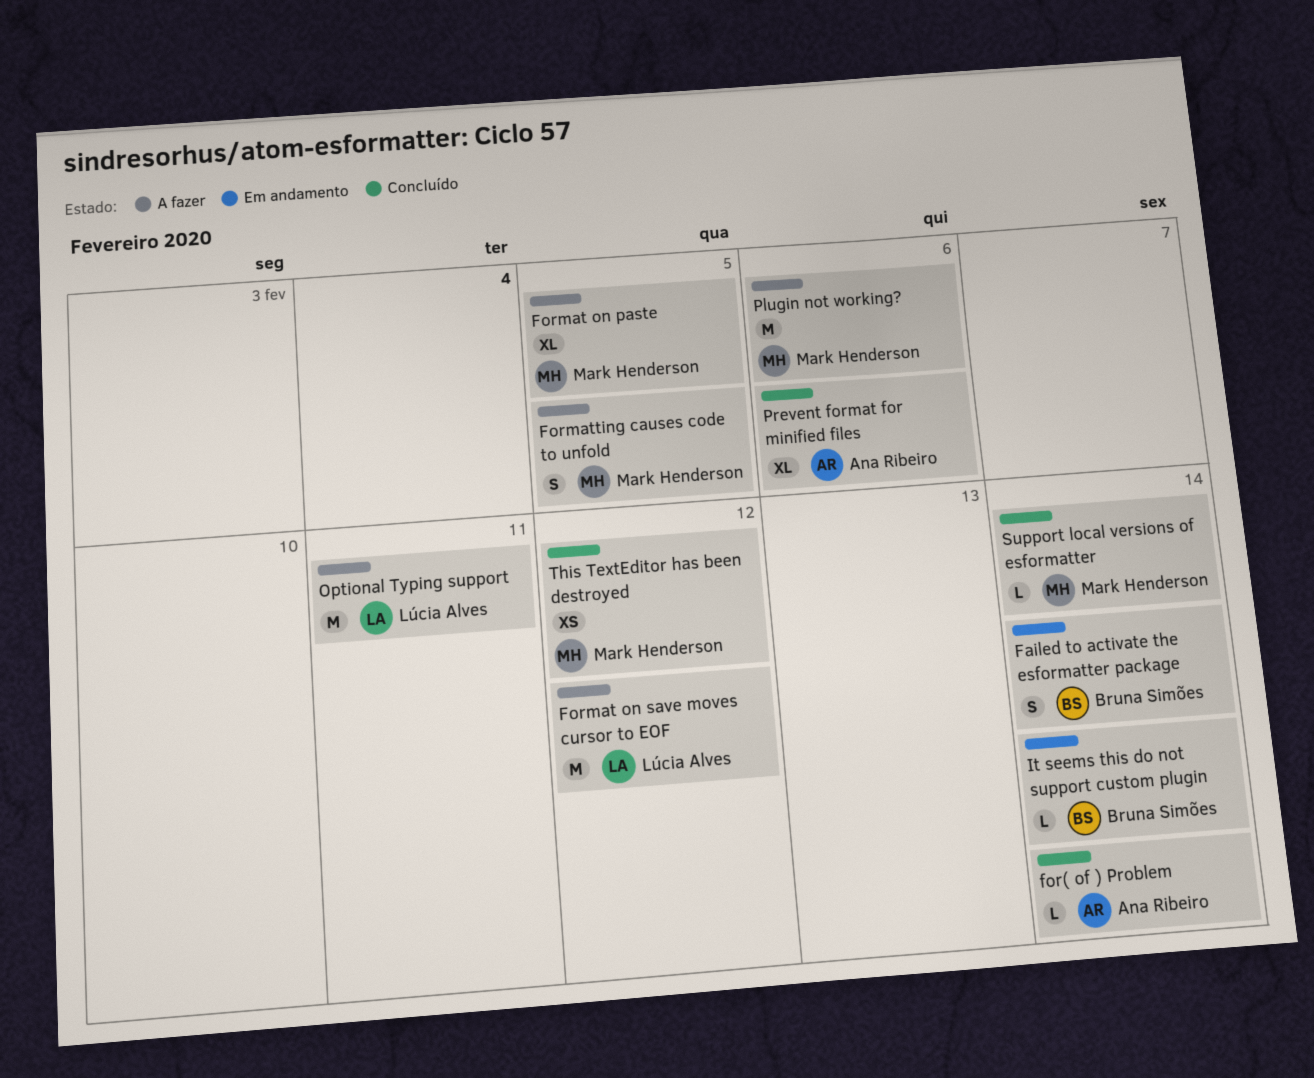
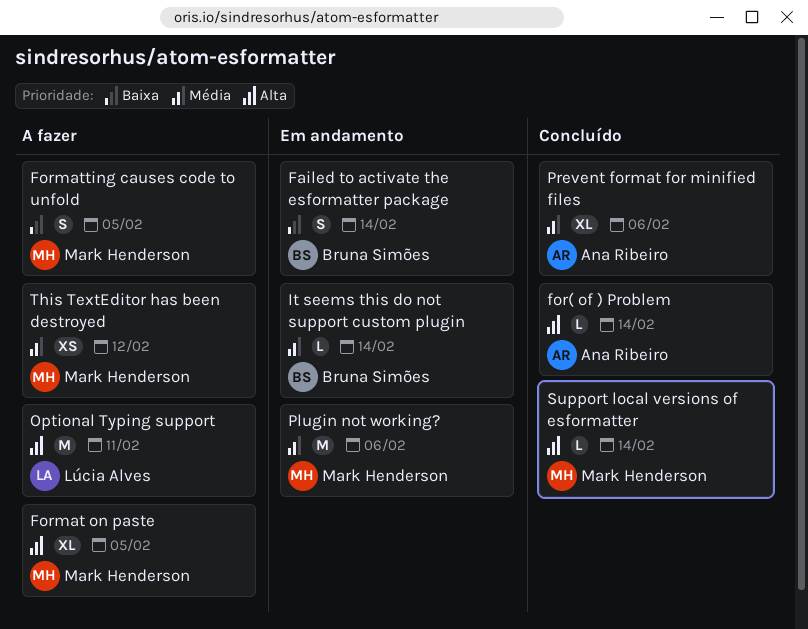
Format on save moves cursor to EOF: present -> none
Plugin not working?, status: A fazer -> Em andamento
This TextEditor has been destroyed, status: Concluído -> A fazer

